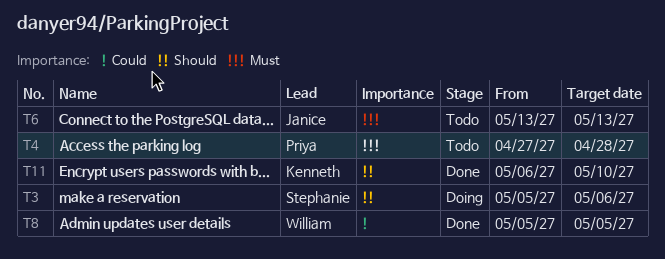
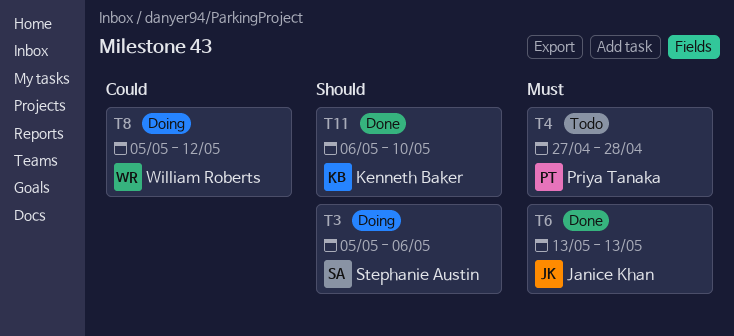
T6, status: Todo -> Done
T8, status: Done -> Doing
T8, due: May 5 -> May 12

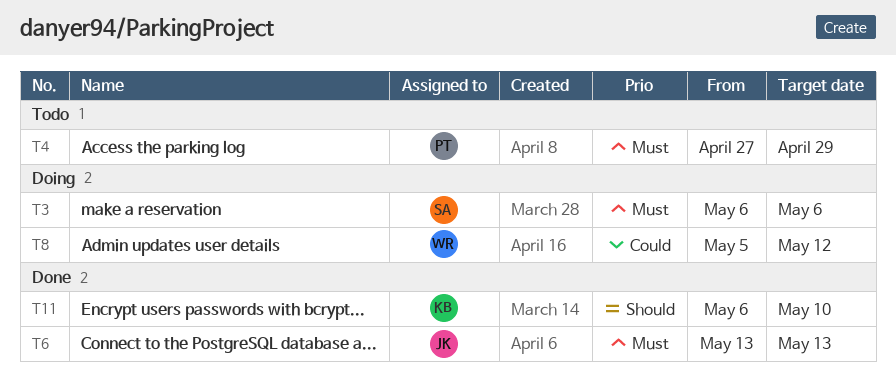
T3, priority: Should -> Must
T3, start: May 5 -> May 6
T4, due: Apr 28 -> Apr 29

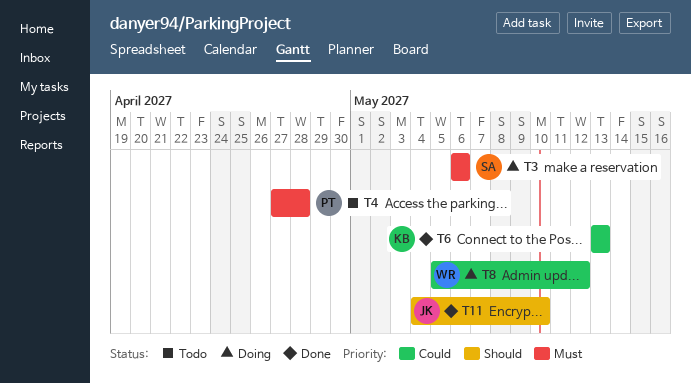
T4, due: Apr 29 -> Apr 28
T6, owner: JK -> KB
T6, priority: Must -> Could
T11, owner: KB -> JK
T11, start: May 6 -> May 4

